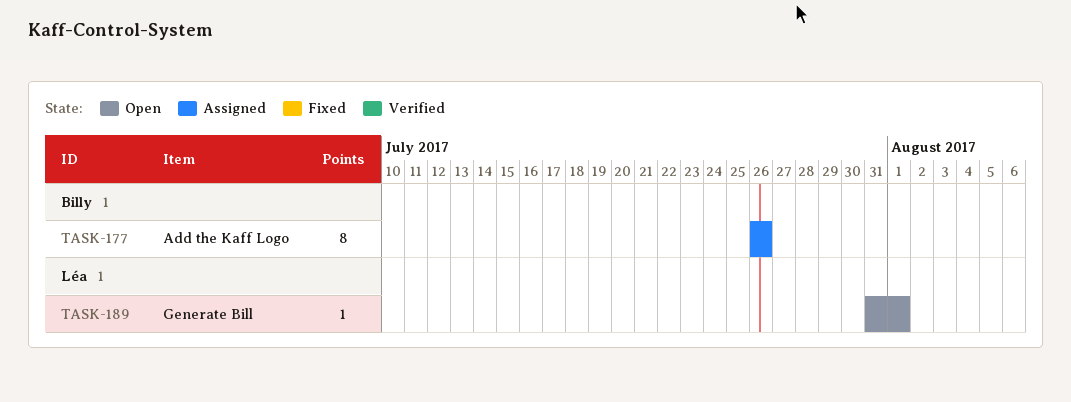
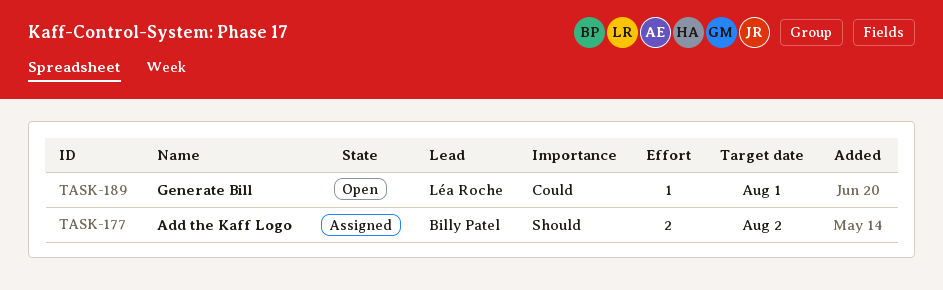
TASK-177, estimate: 8 -> 2
TASK-177, due: Jul 26 -> Aug 2

